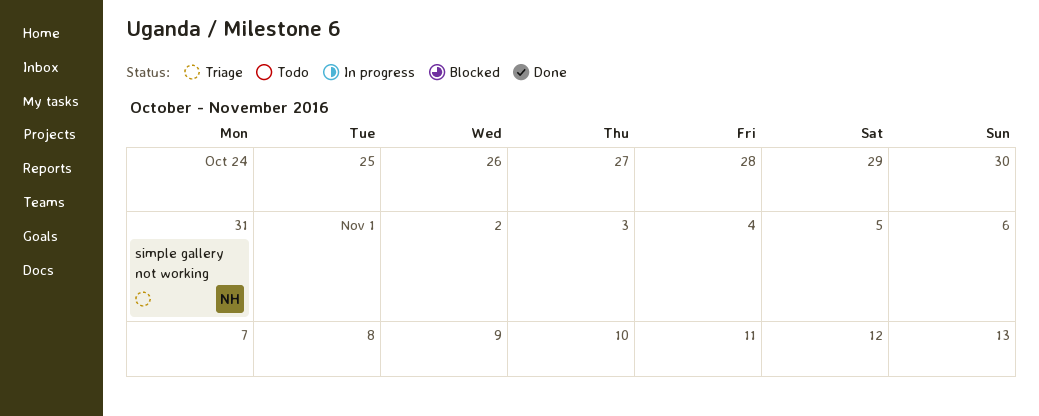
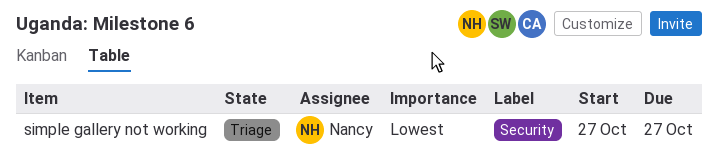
simple gallery not working, due: Oct 31 -> Oct 27

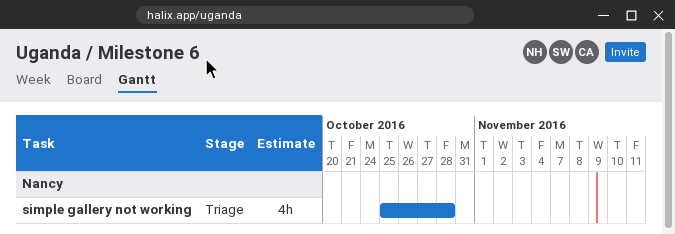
simple gallery not working, start: Oct 27 -> Oct 25
simple gallery not working, due: Oct 27 -> Oct 28

